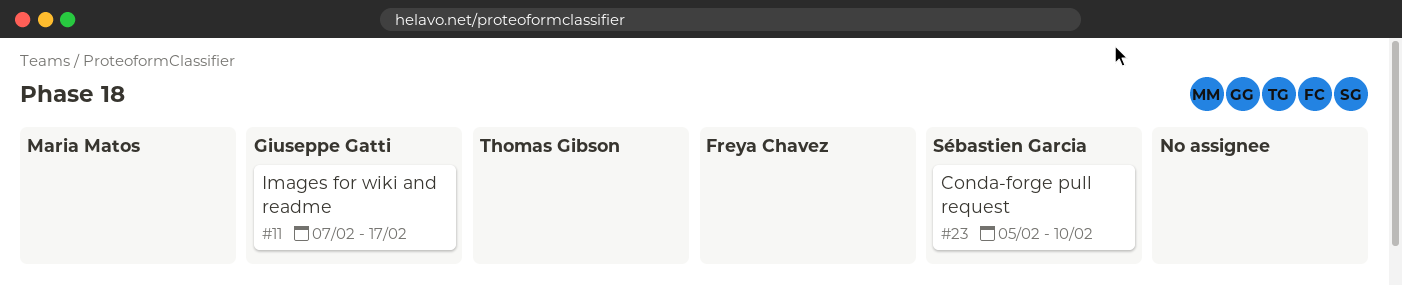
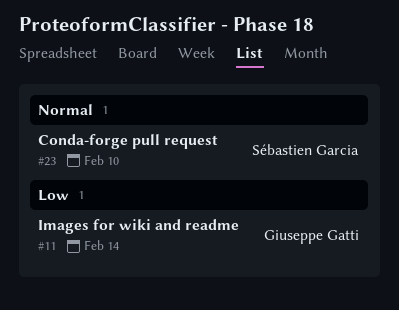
#11, due: Feb 17 -> Feb 14

